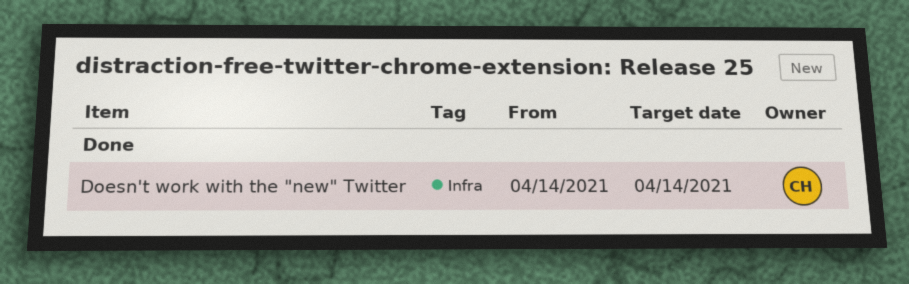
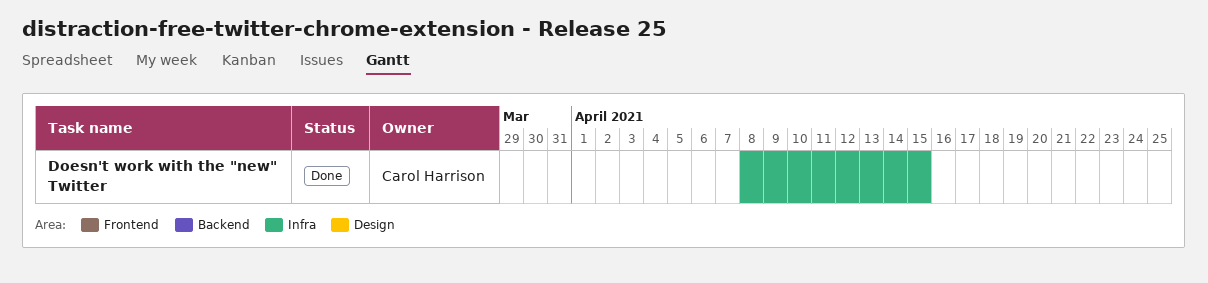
Doesn't work with the "new" Twitter, start: Apr 14 -> Apr 8
Doesn't work with the "new" Twitter, due: Apr 14 -> Apr 15

